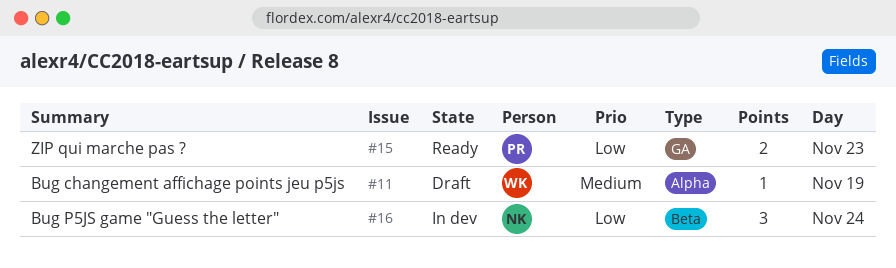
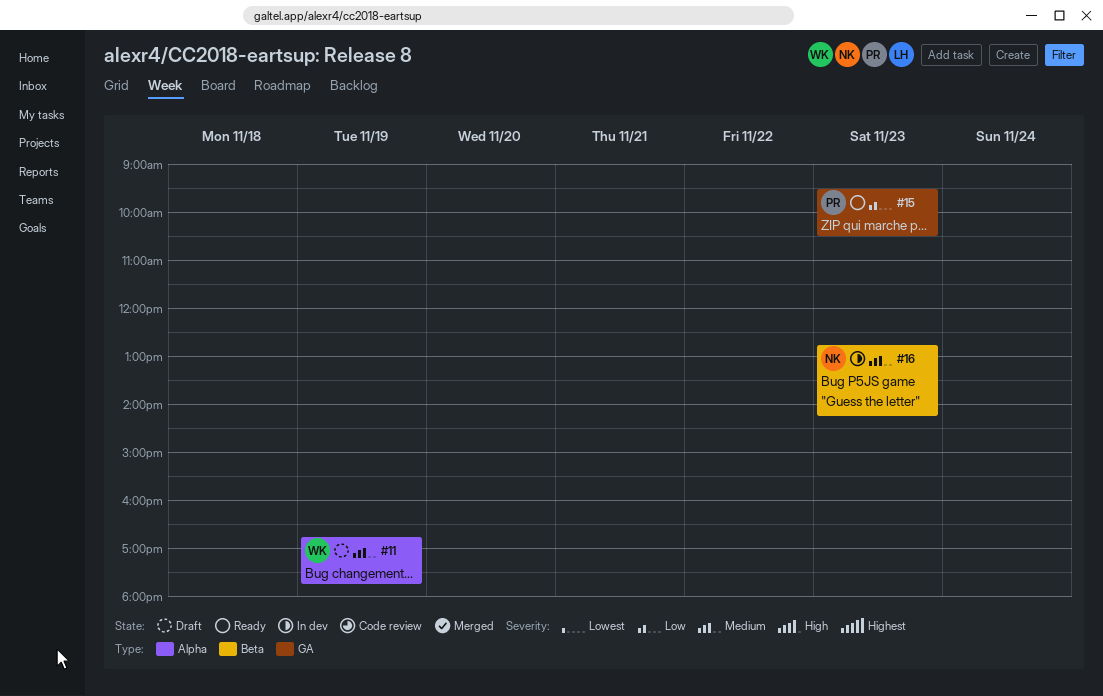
#16, priority: Low -> Medium
#16, day: Nov 24 -> Nov 23

